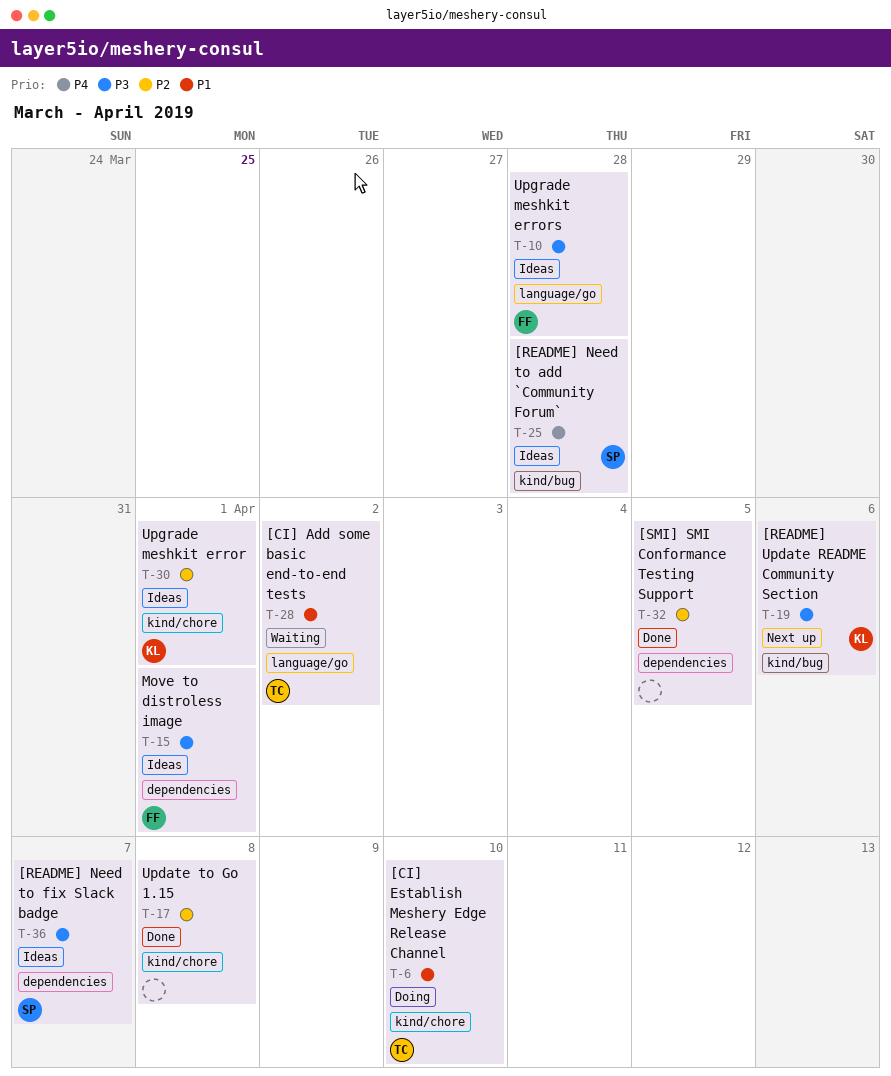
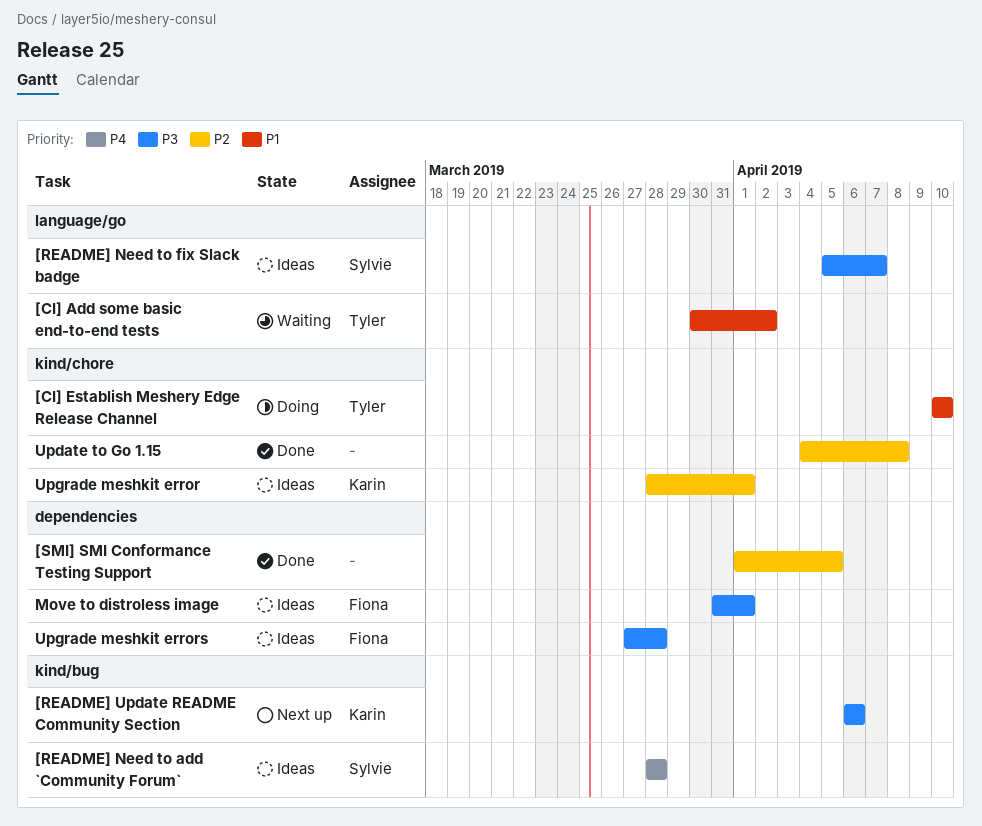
[README] Need to fix Slack badge, label: dependencies -> language/go
Upgrade meshkit errors, label: language/go -> dependencies

